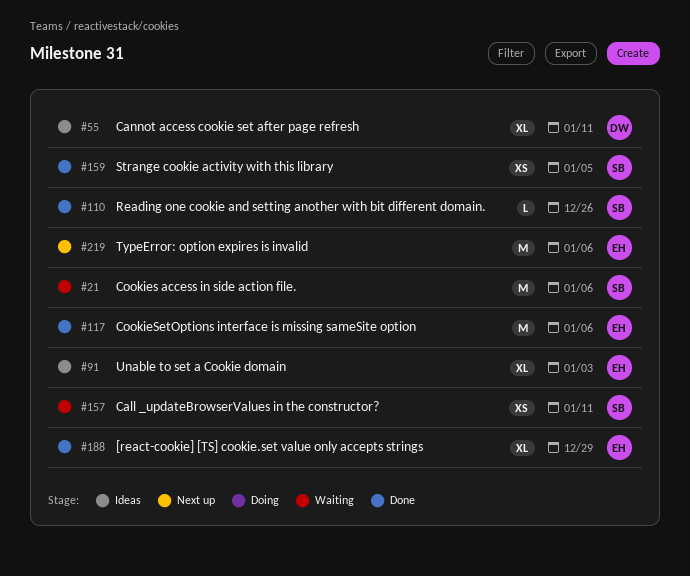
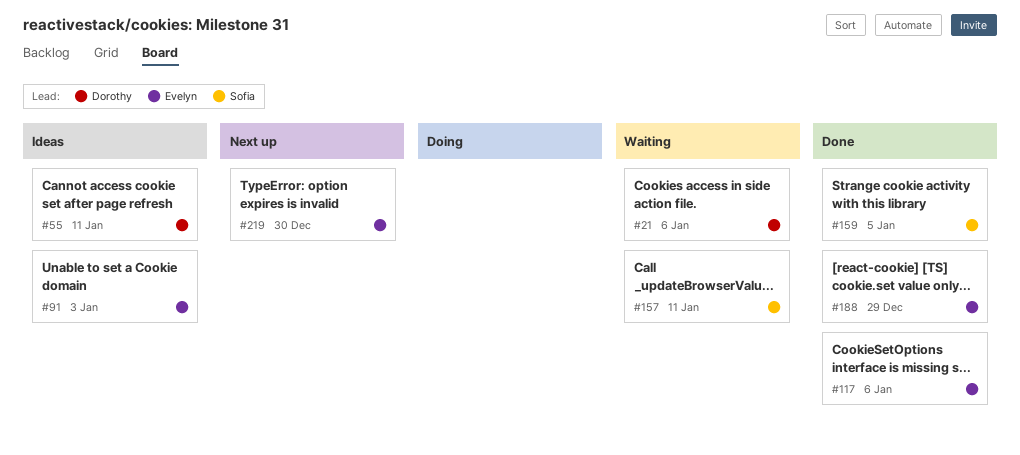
#21, owner: Sofia -> Dorothy
#110: present -> none
#219, due: Jan 6 -> Dec 30

